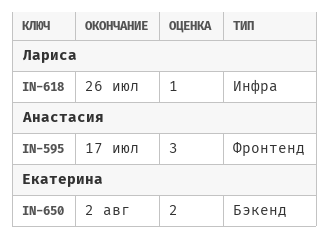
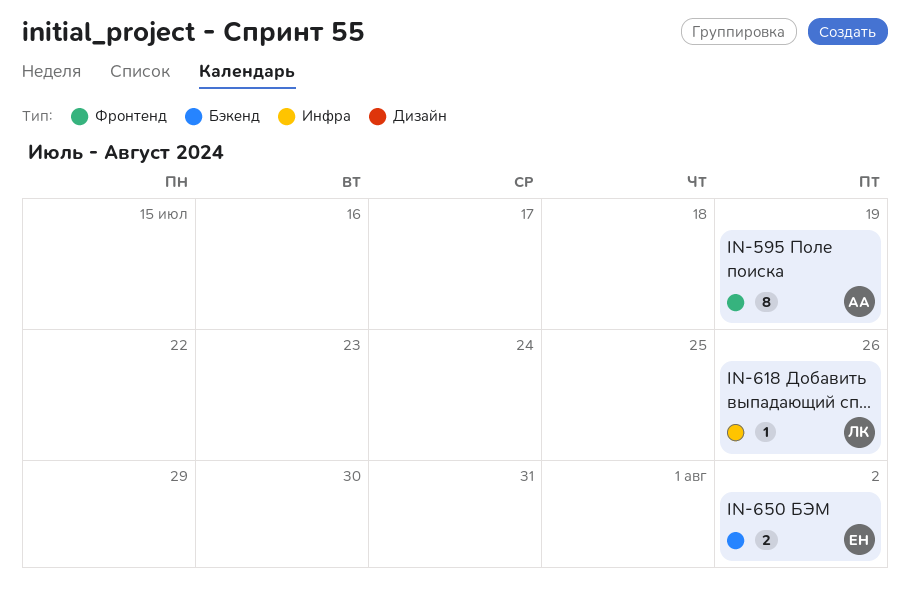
IN-595, estimate: 3 -> 8
IN-595, due: Jul 17 -> Jul 19

